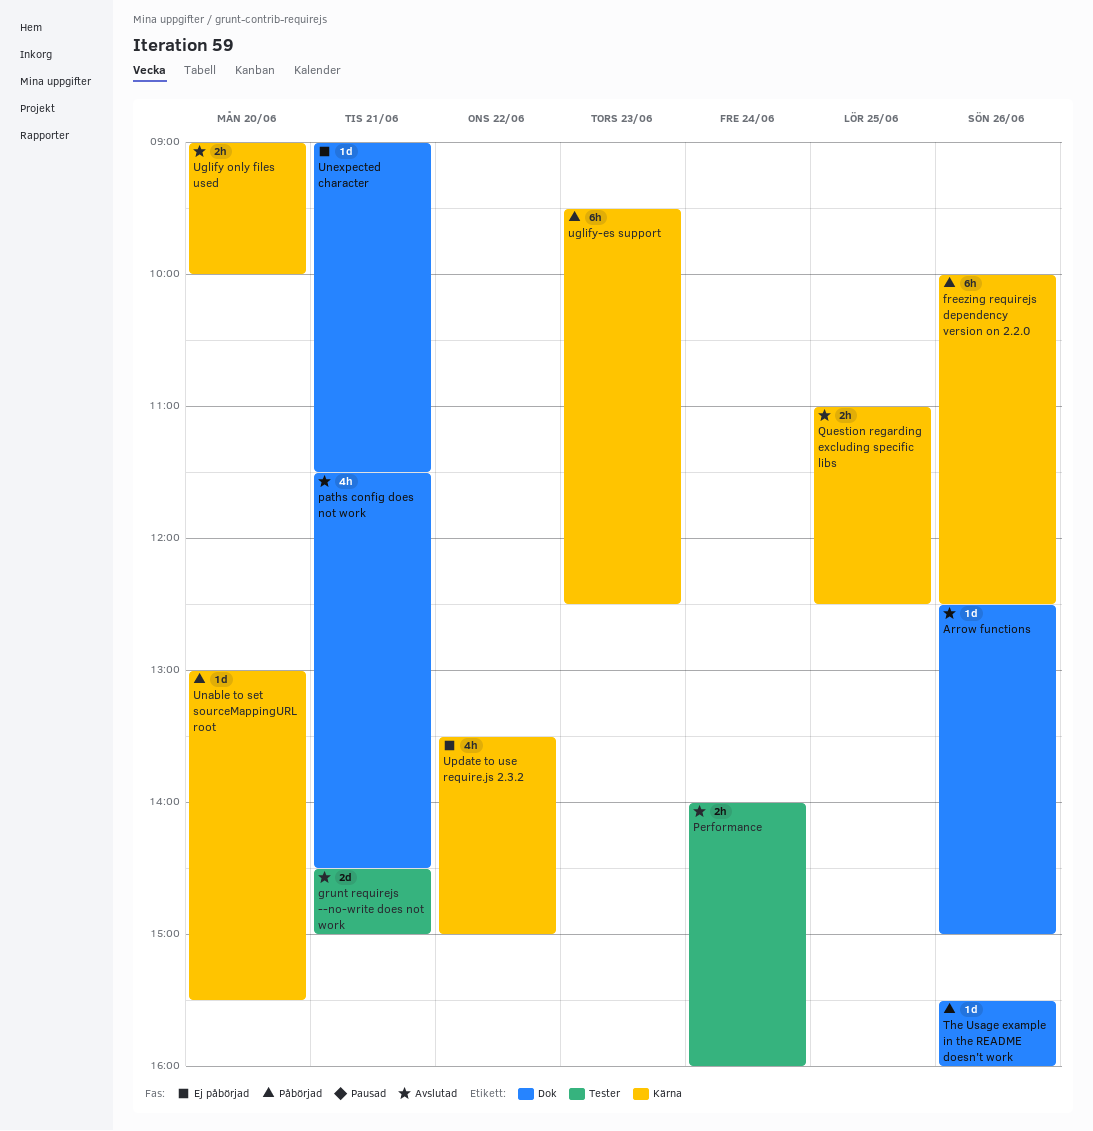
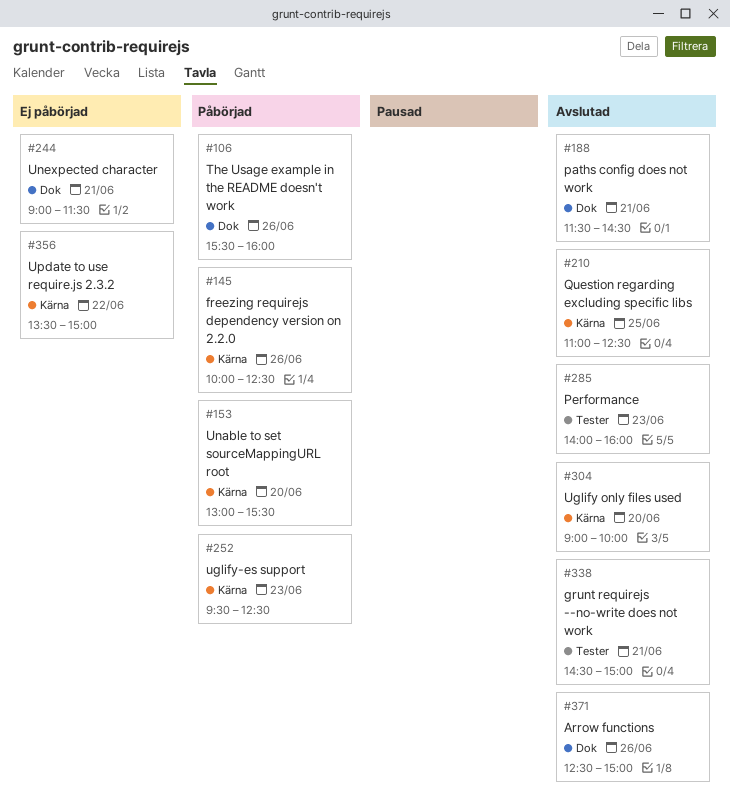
Performance, day: Jun 24 -> Jun 23

